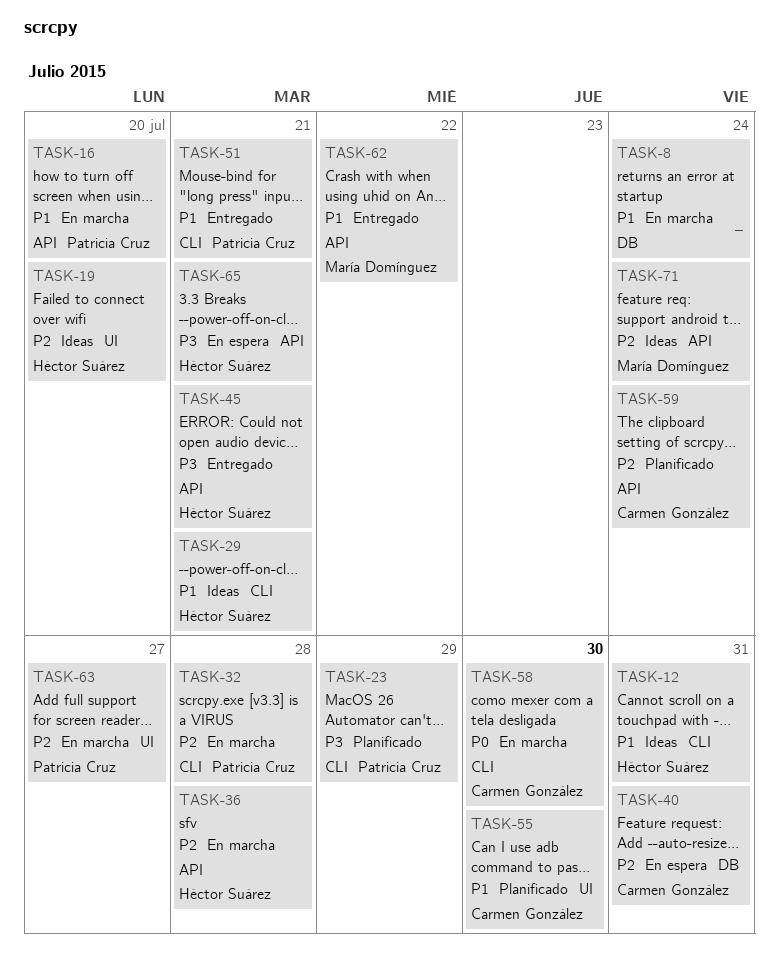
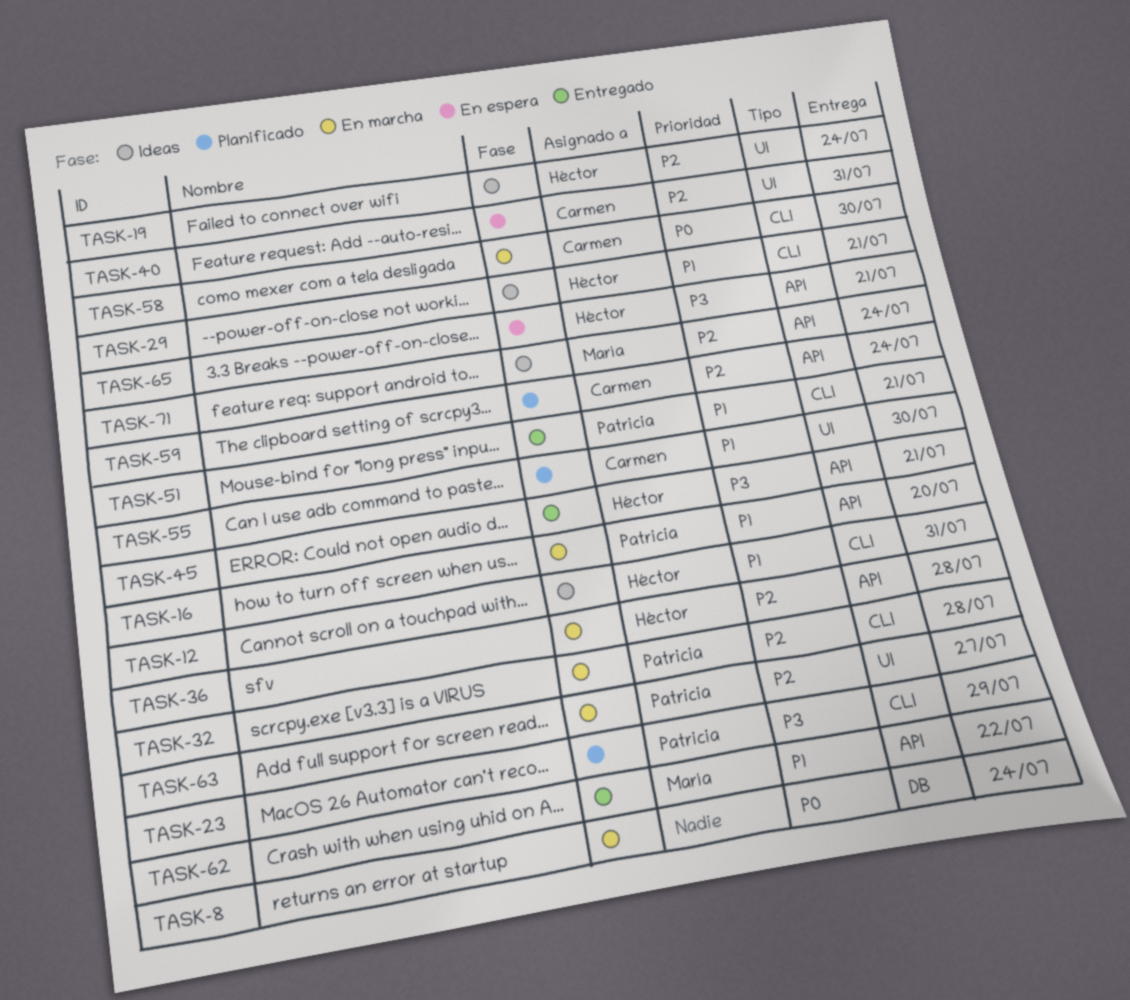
TASK-8, priority: P1 -> P0
TASK-19, due: Jul 20 -> Jul 24
TASK-40, label: DB -> UI

